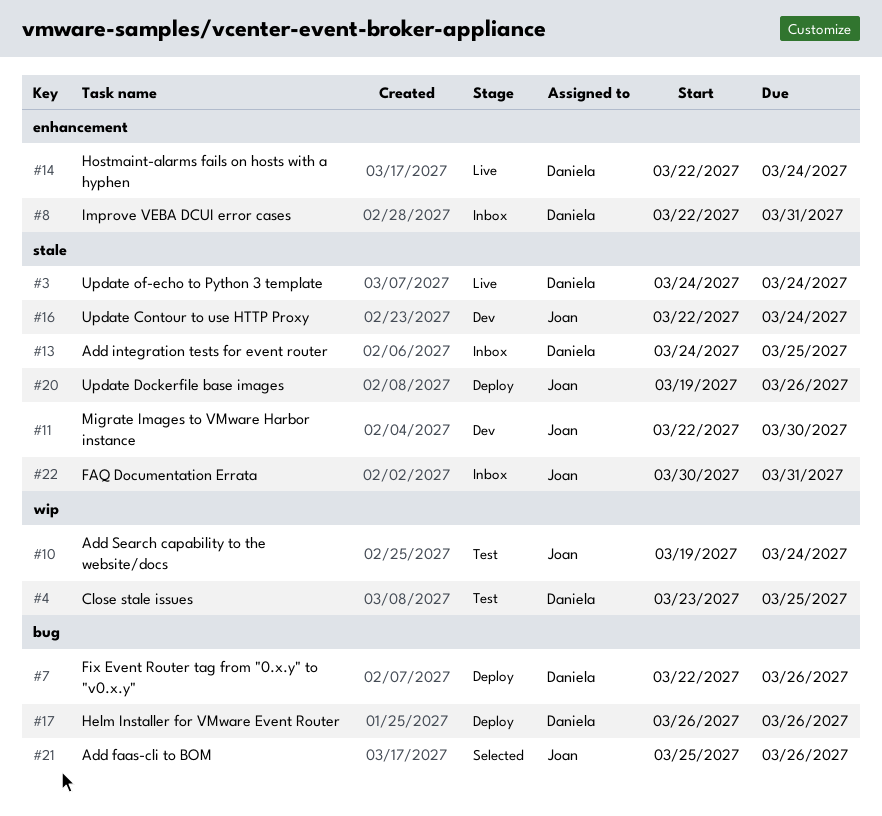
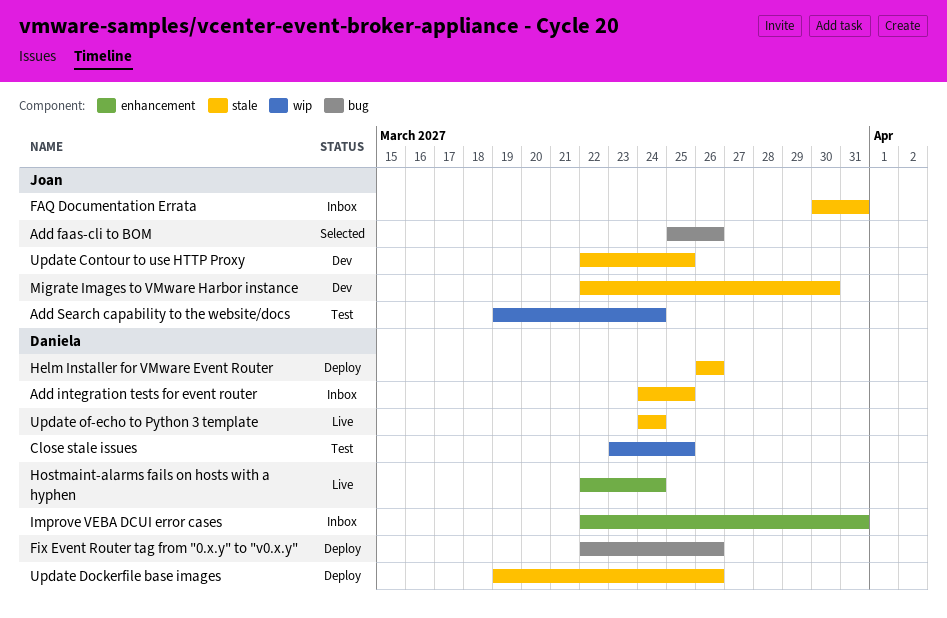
Helm Installer for VMware Event Router, label: bug -> stale
Update Contour to use HTTP Proxy, due: Mar 24 -> Mar 25
Update Dockerfile base images, owner: Joan -> Daniela

